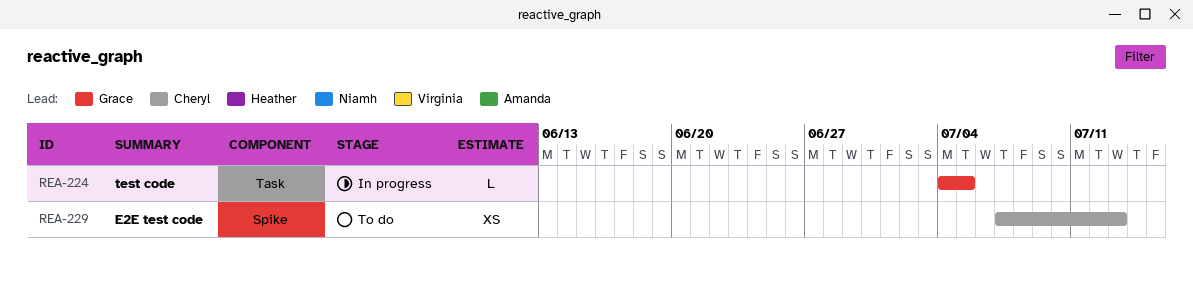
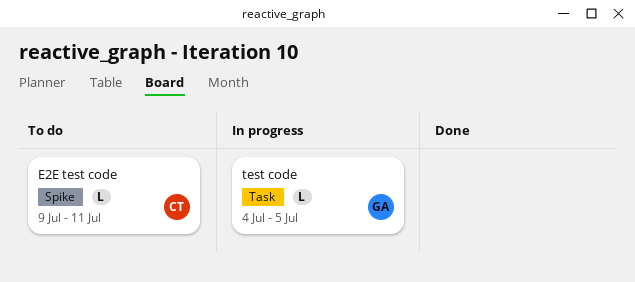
E2E test code, estimate: XS -> L
E2E test code, start: Jul 7 -> Jul 9
E2E test code, due: Jul 13 -> Jul 11

